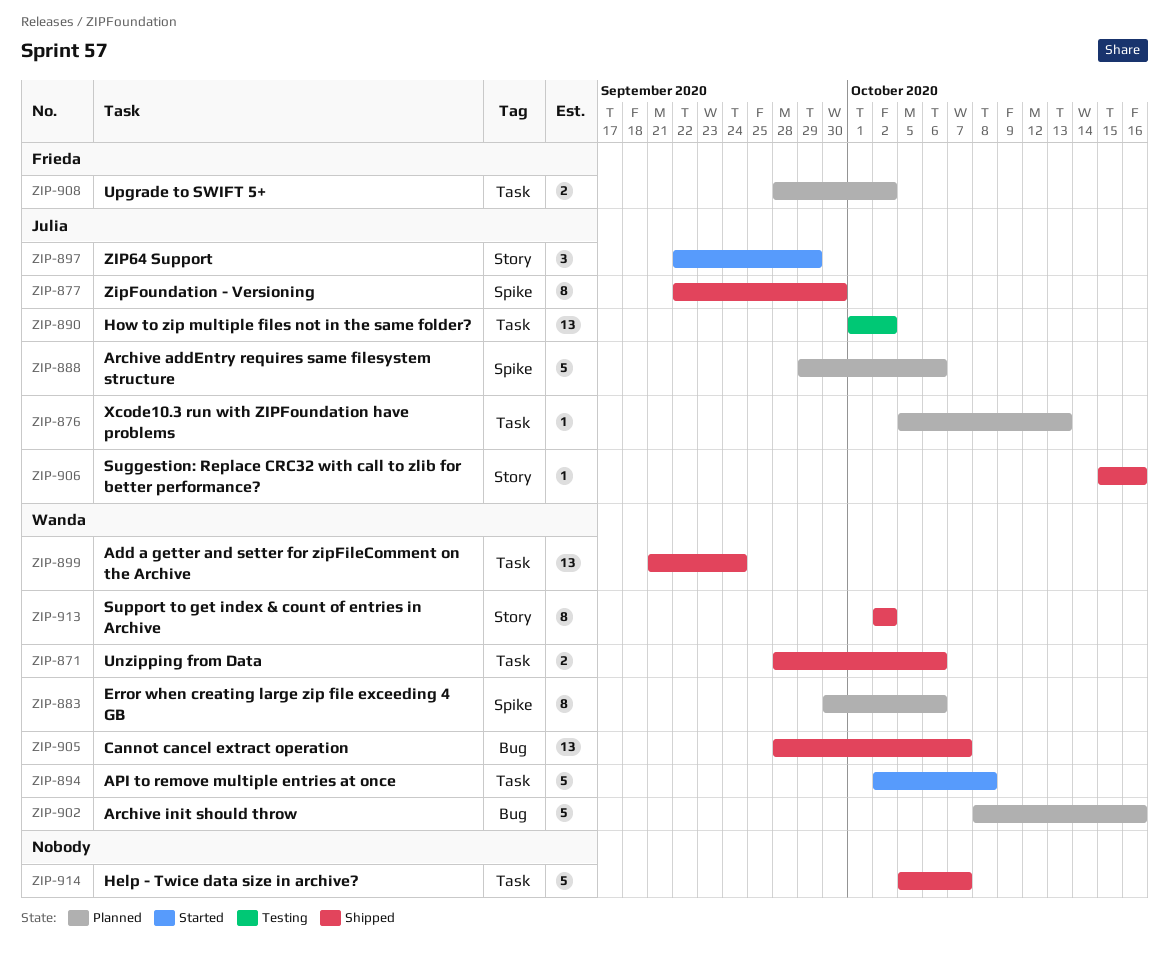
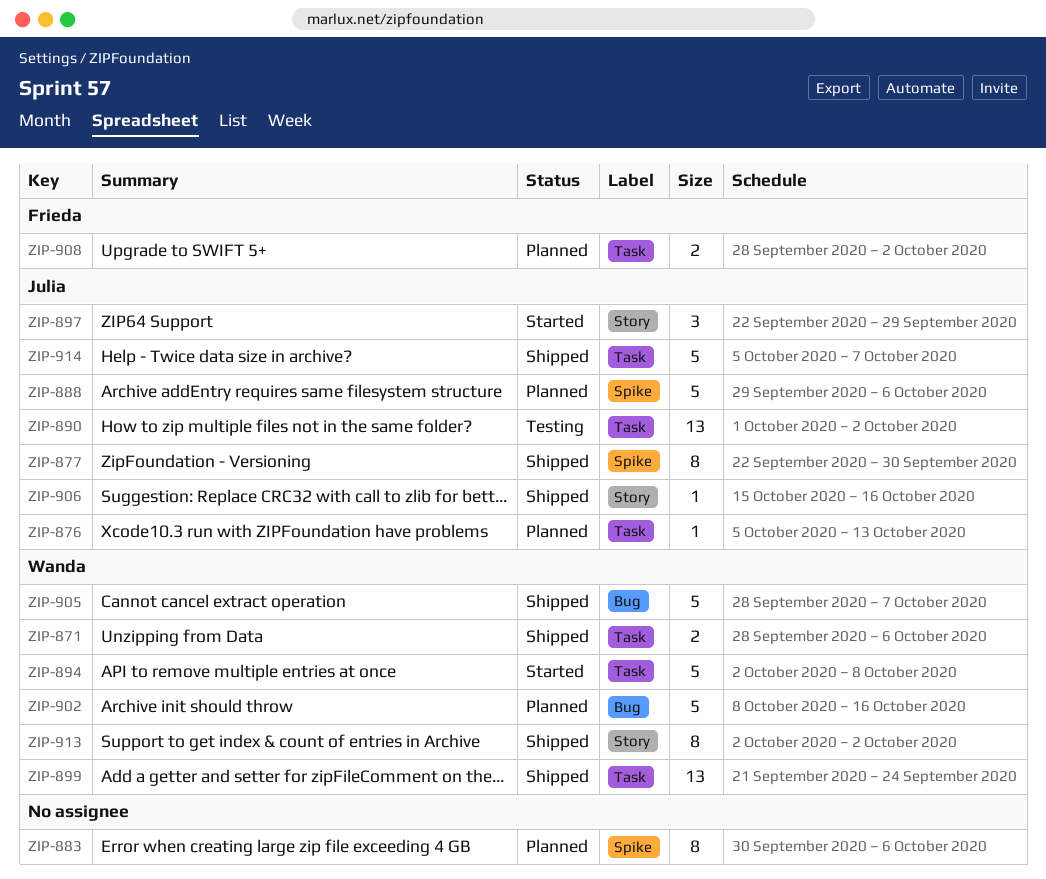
ZIP-883, owner: Wanda -> none
ZIP-905, estimate: 13 -> 5
ZIP-914, owner: none -> Julia

